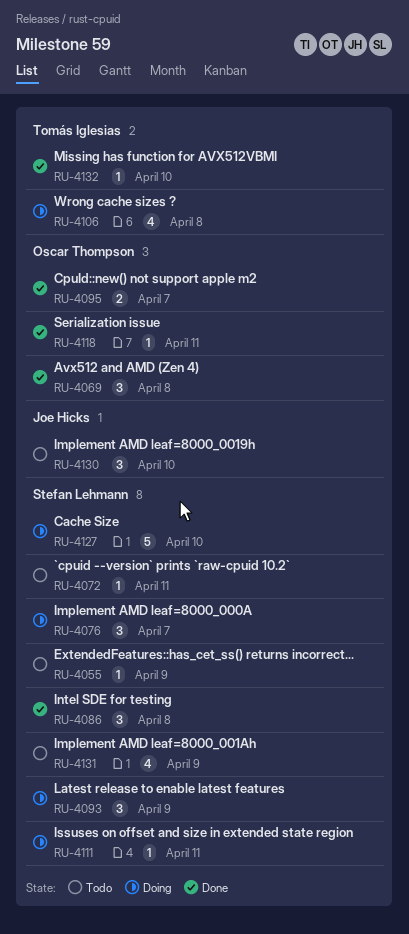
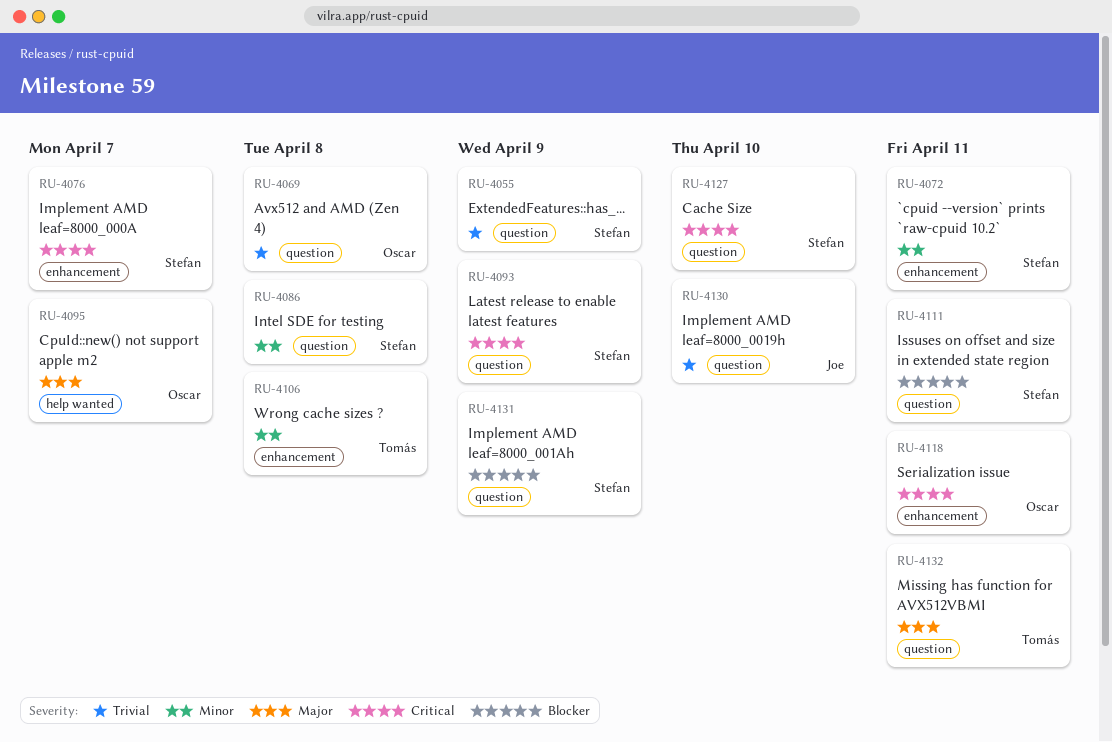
RU-4132, due: Apr 10 -> Apr 11

